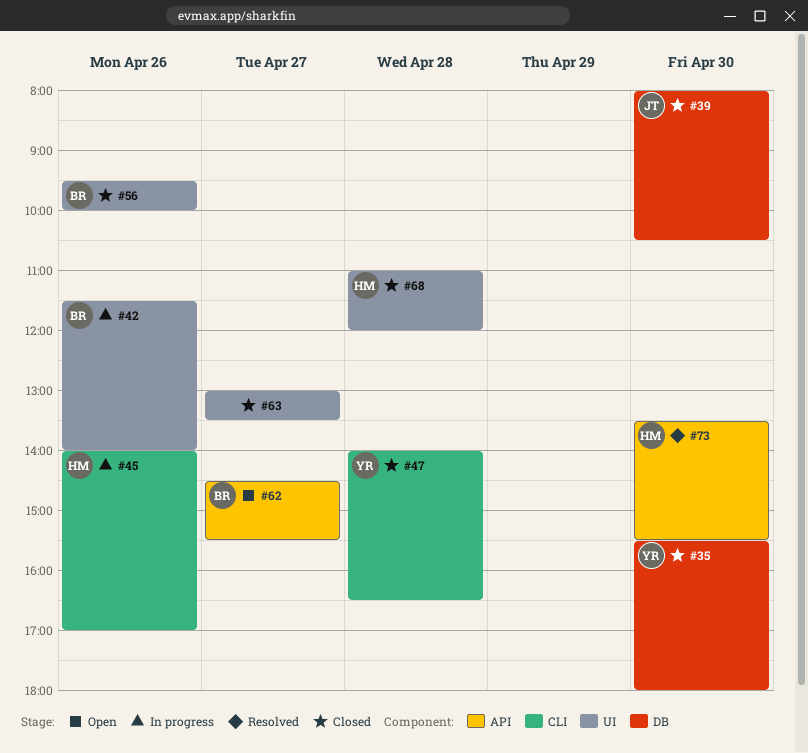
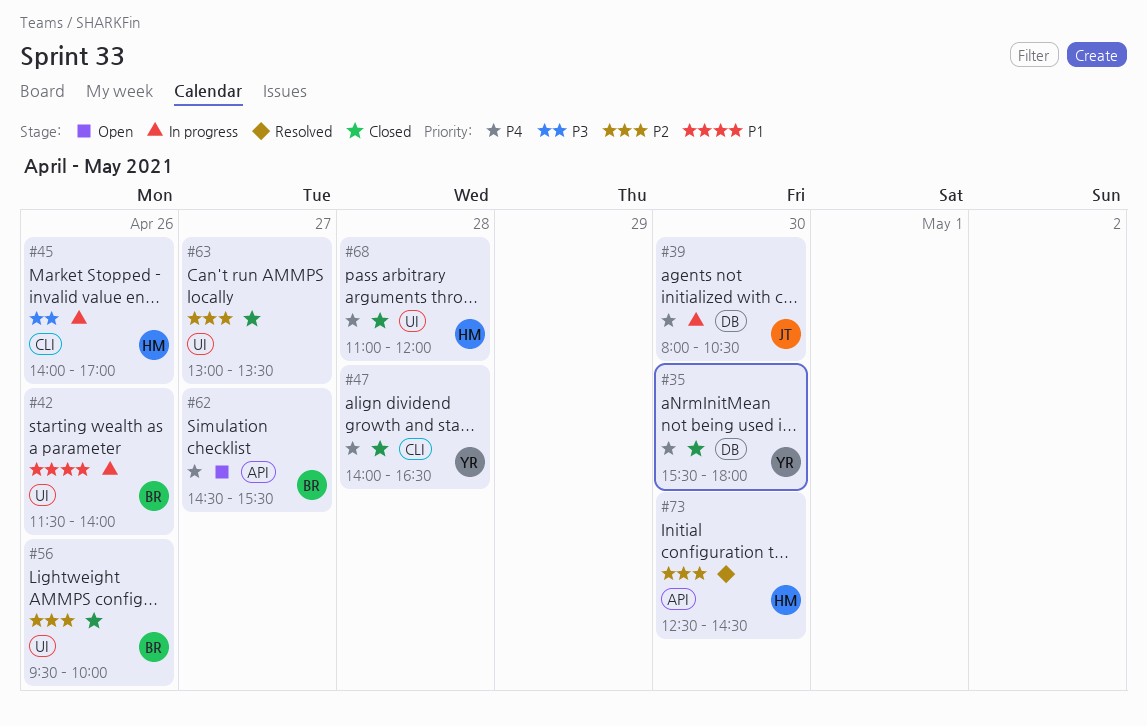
#39, status: Closed -> In progress
#73, begins: 13:30 -> 12:30
#73, ends: 15:30 -> 14:30

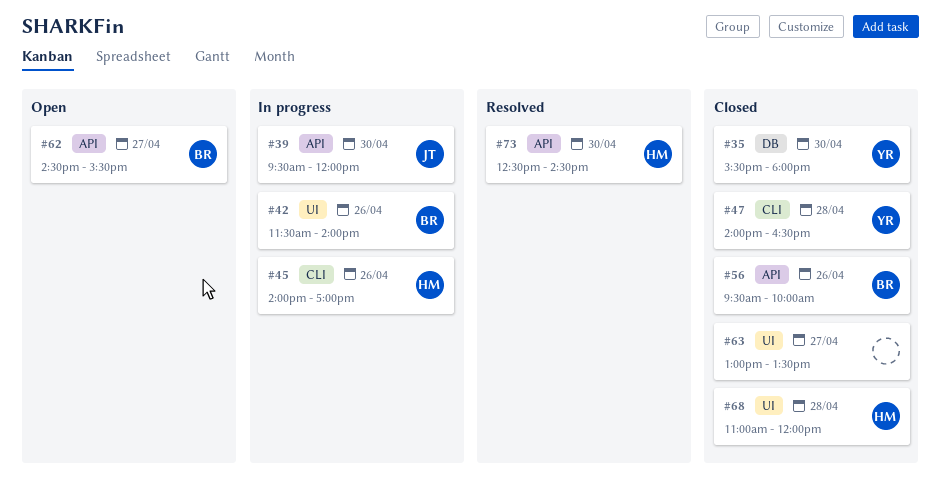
#39, label: DB -> API
#39, begins: 08:00 -> 09:30
#39, ends: 10:30 -> 12:00
#56, label: UI -> API

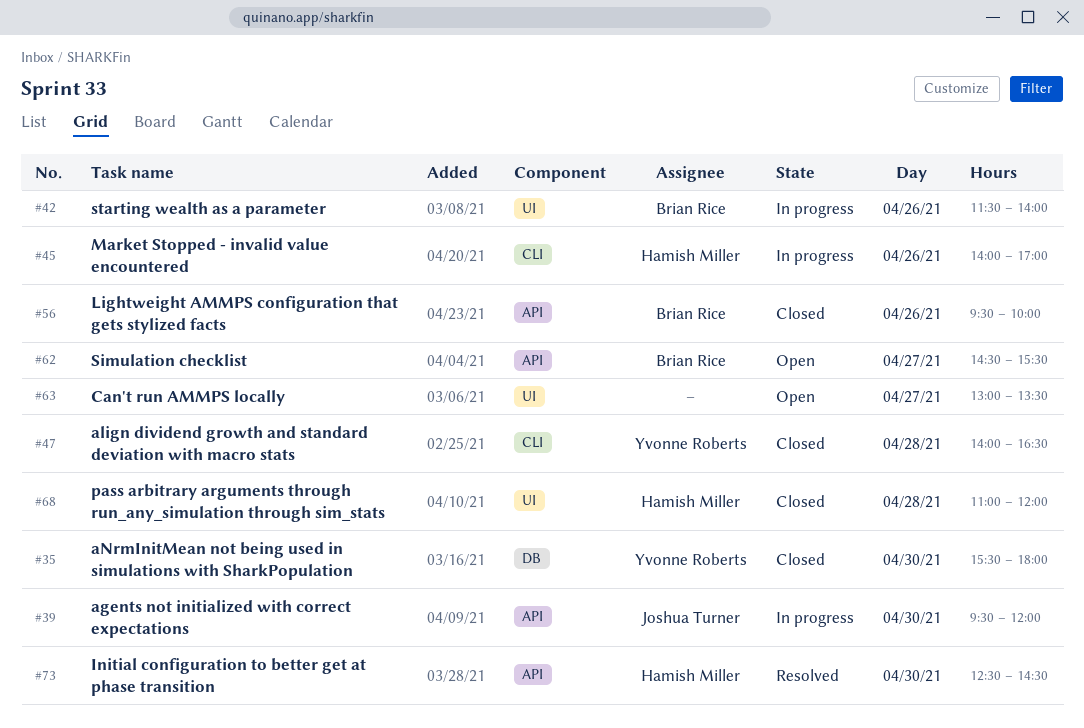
#63, status: Closed -> Open

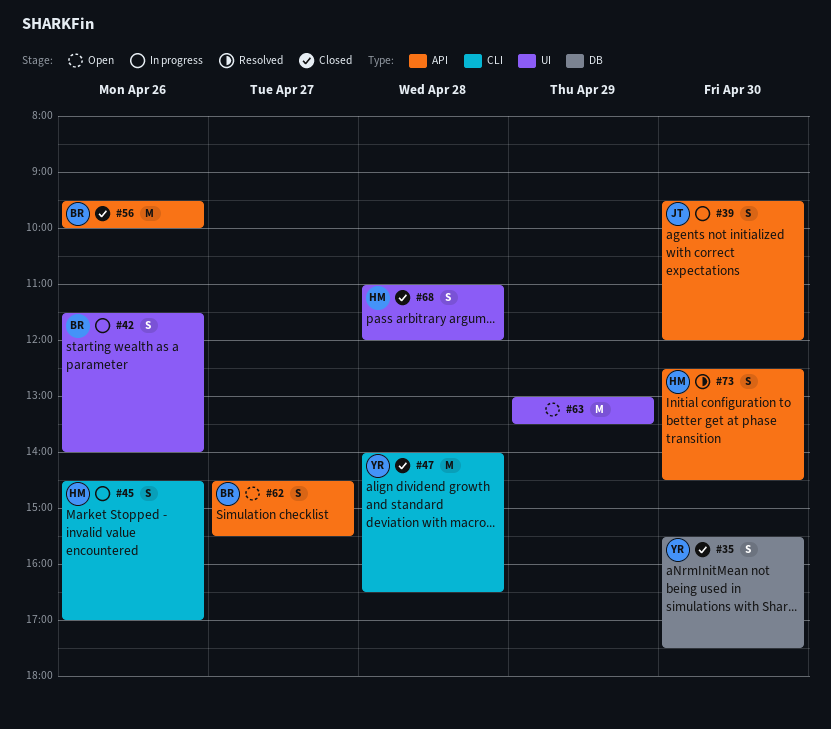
#35, ends: 18:00 -> 17:30
#45, begins: 14:00 -> 14:30
#63, day: Apr 27 -> Apr 29

